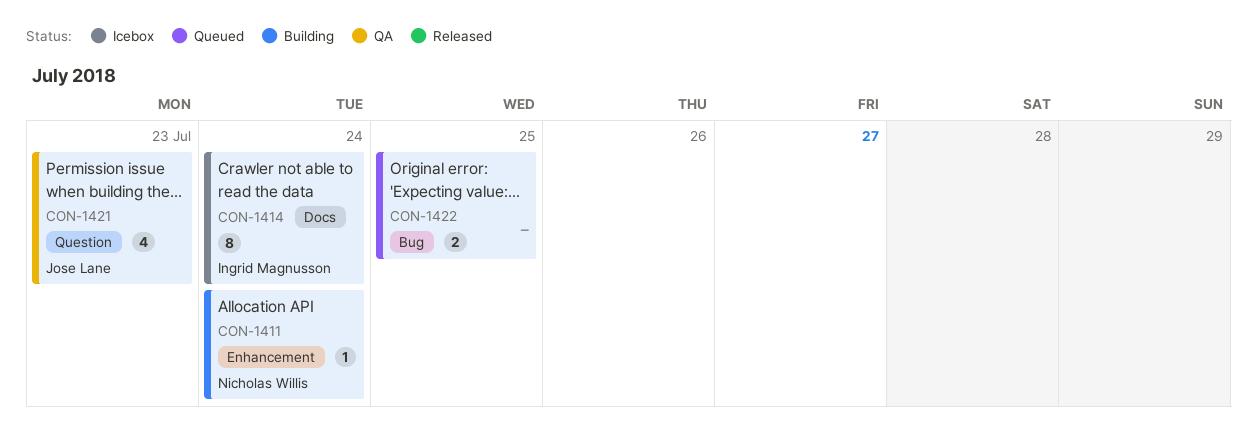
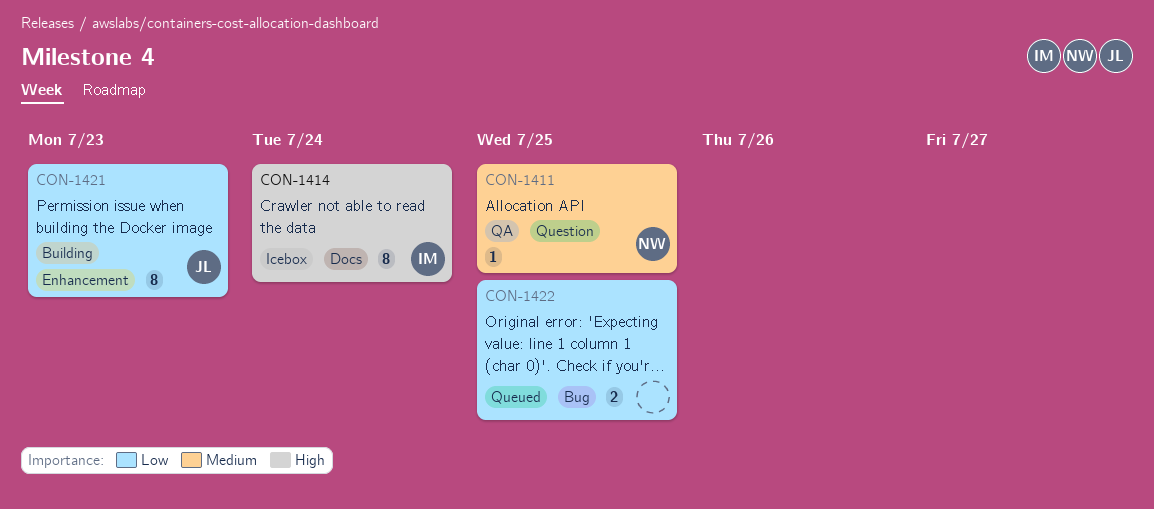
CON-1411, status: Building -> QA
CON-1411, label: Enhancement -> Question
CON-1411, due: Jul 24 -> Jul 25
CON-1421, status: QA -> Building
CON-1421, label: Question -> Enhancement
CON-1421, estimate: 4 -> 8

